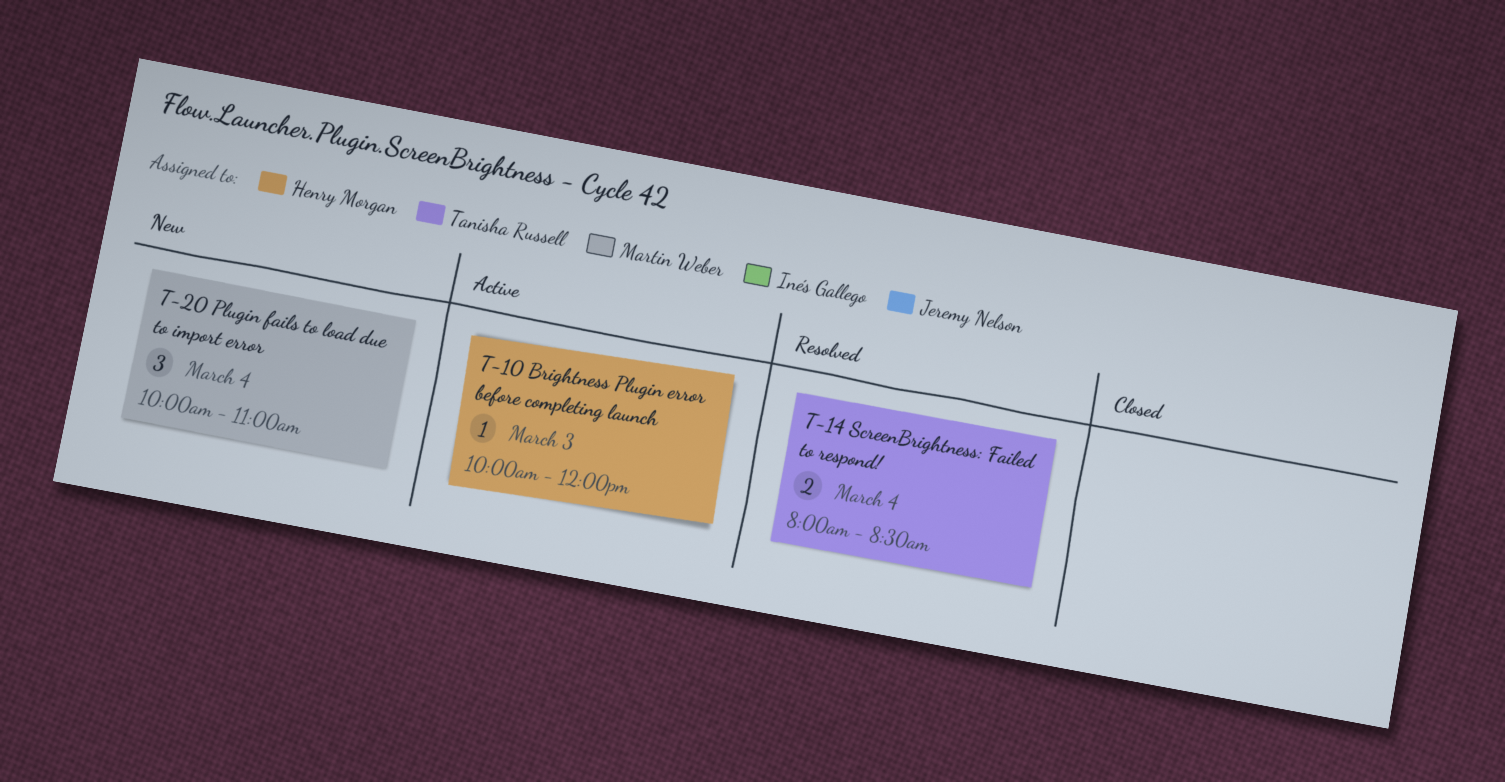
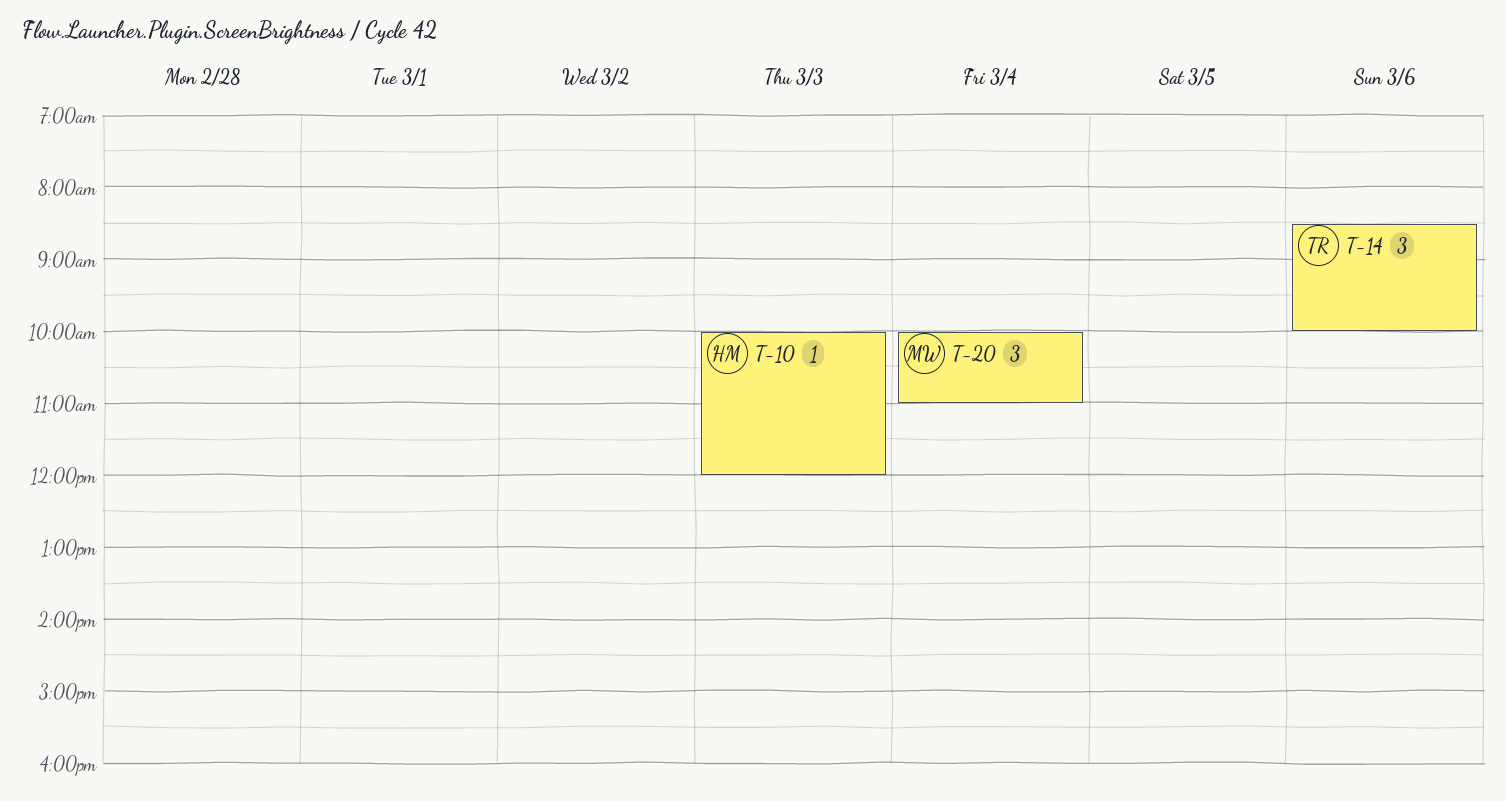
T-14, estimate: 2 -> 3
T-14, day: Mar 4 -> Mar 6
T-14, begins: 08:00 -> 08:30
T-14, ends: 08:30 -> 10:00

